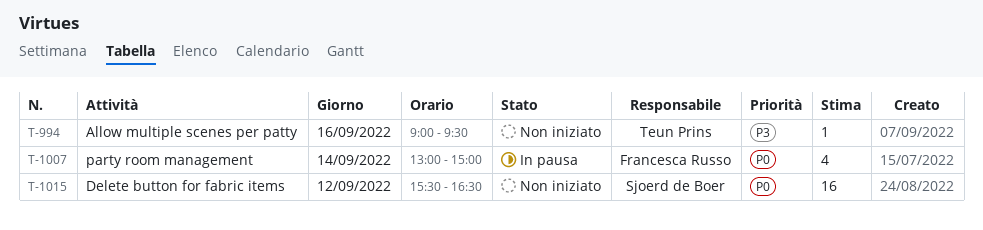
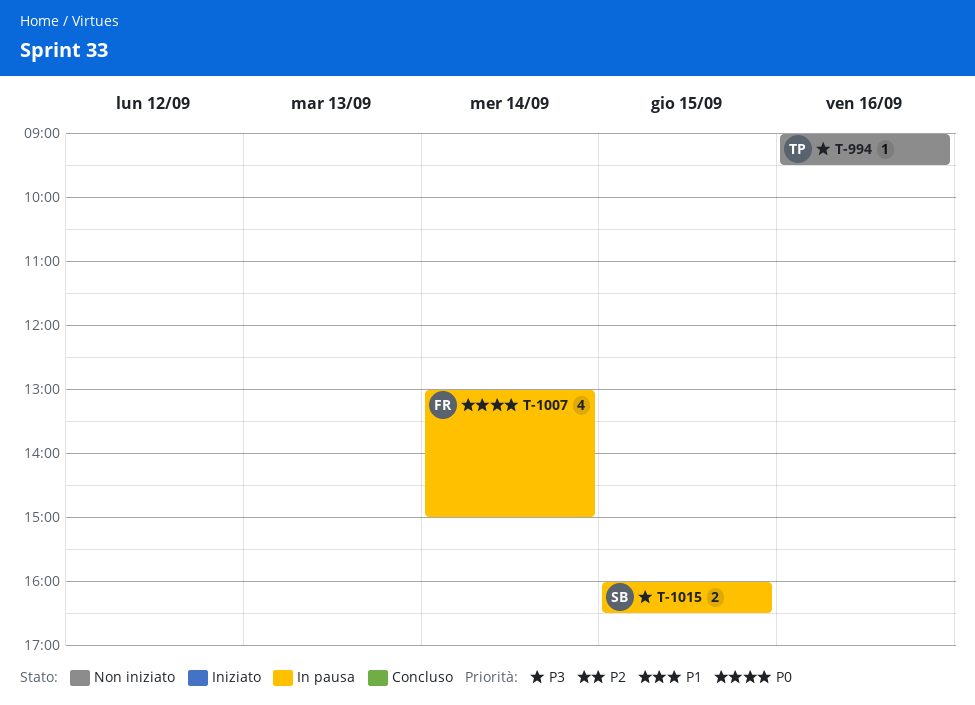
T-1015, status: Non iniziato -> In pausa
T-1015, priority: P0 -> P3
T-1015, estimate: 16 -> 2
T-1015, day: Sep 12 -> Sep 15
T-1015, begins: 15:30 -> 16:00

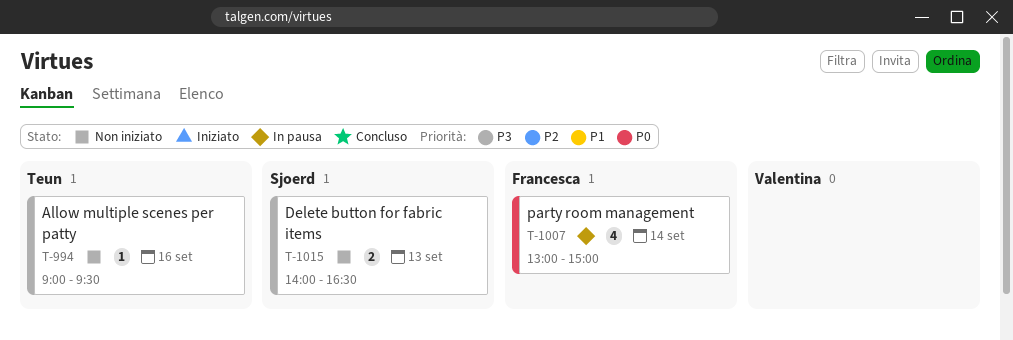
T-1015, status: In pausa -> Non iniziato
T-1015, day: Sep 15 -> Sep 13
T-1015, begins: 16:00 -> 14:00

